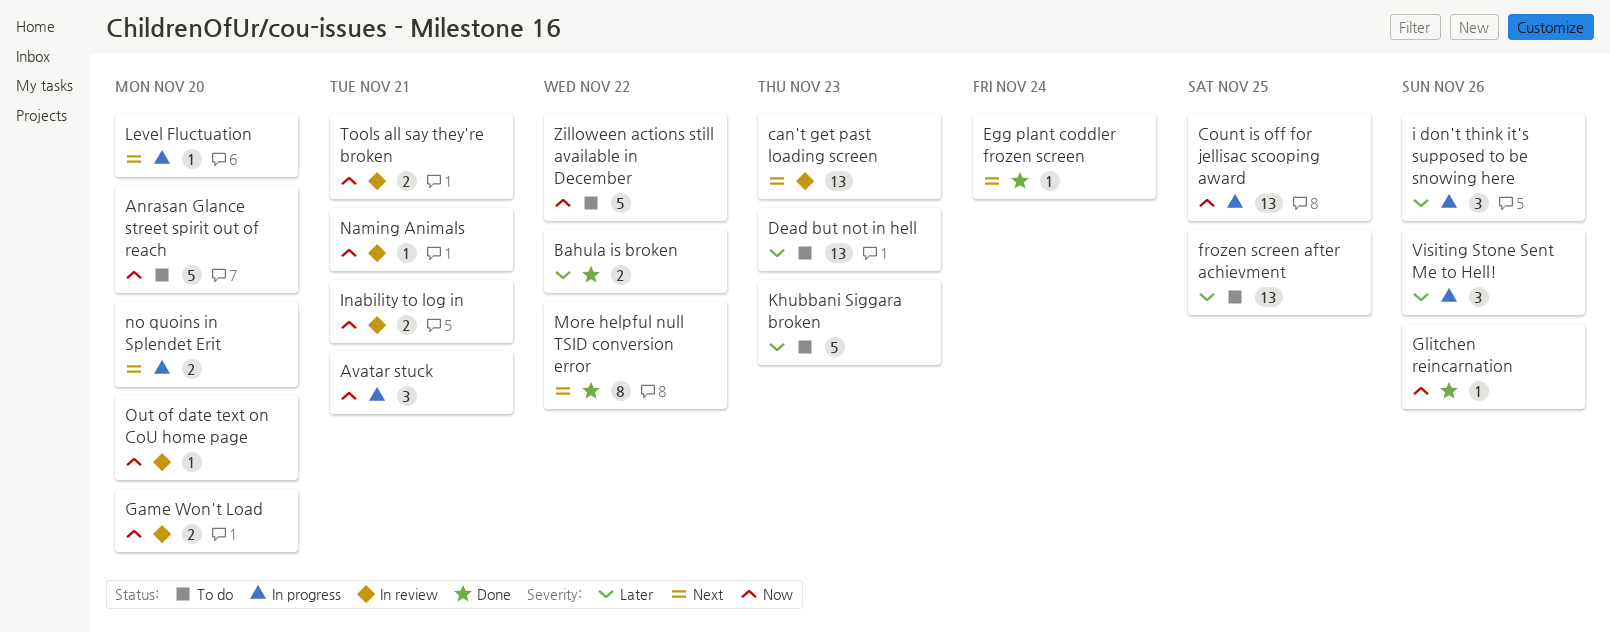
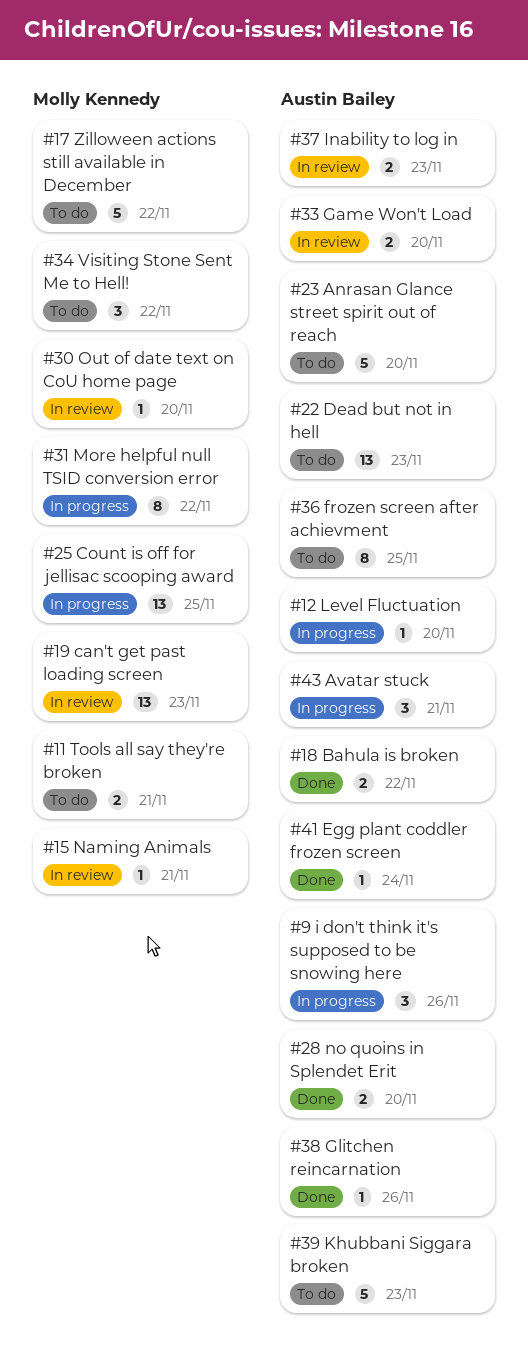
frozen screen after achievment, estimate: 13 -> 8
Inability to log in, due: Nov 21 -> Nov 23
More helpful null TSID conversion error, status: Done -> In progress
no quoins in Splendet Erit, status: In progress -> Done
Tools all say they're broken, status: In review -> To do
Visiting Stone Sent Me to Hell!, status: In progress -> To do
Visiting Stone Sent Me to Hell!, due: Nov 26 -> Nov 22

